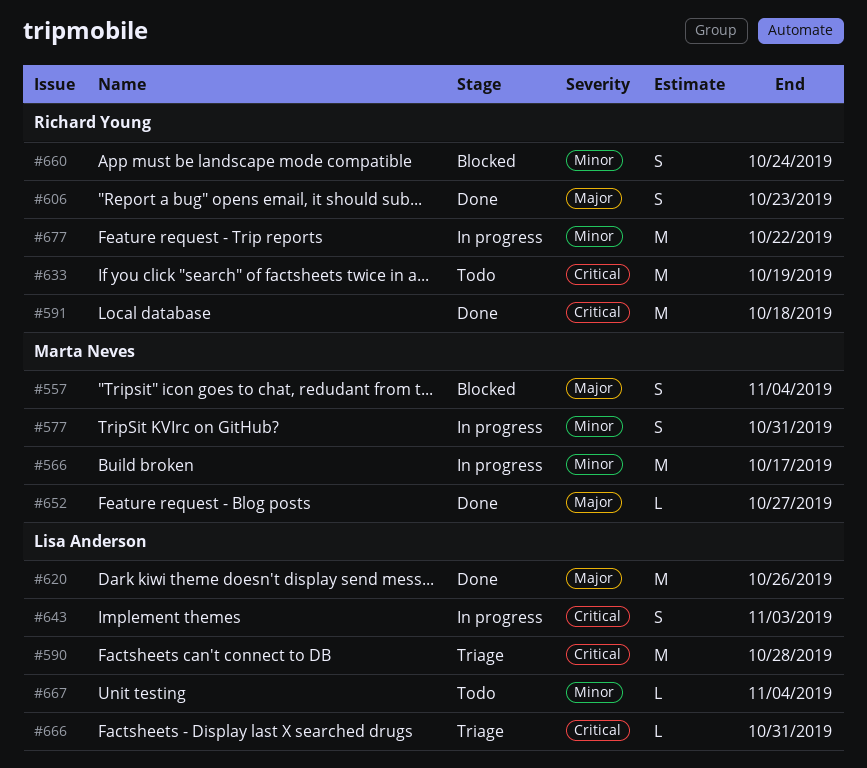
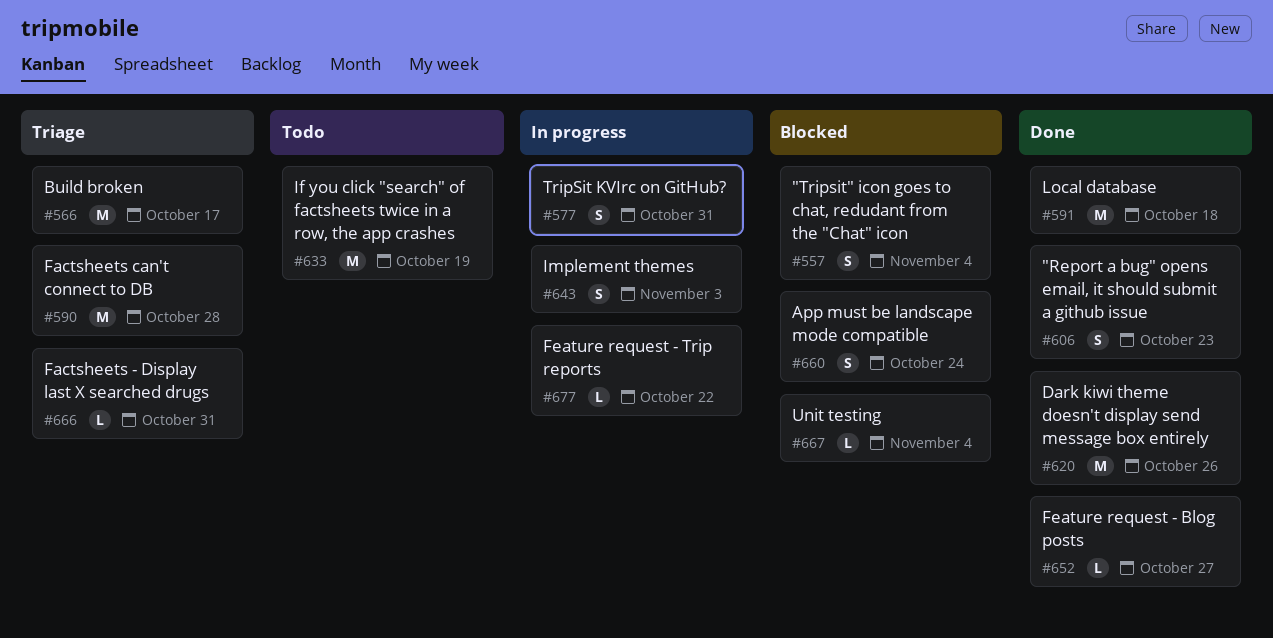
#566, status: In progress -> Triage
#667, status: Todo -> Blocked
#677, estimate: M -> L

